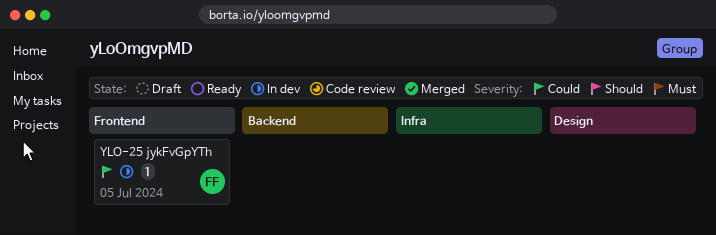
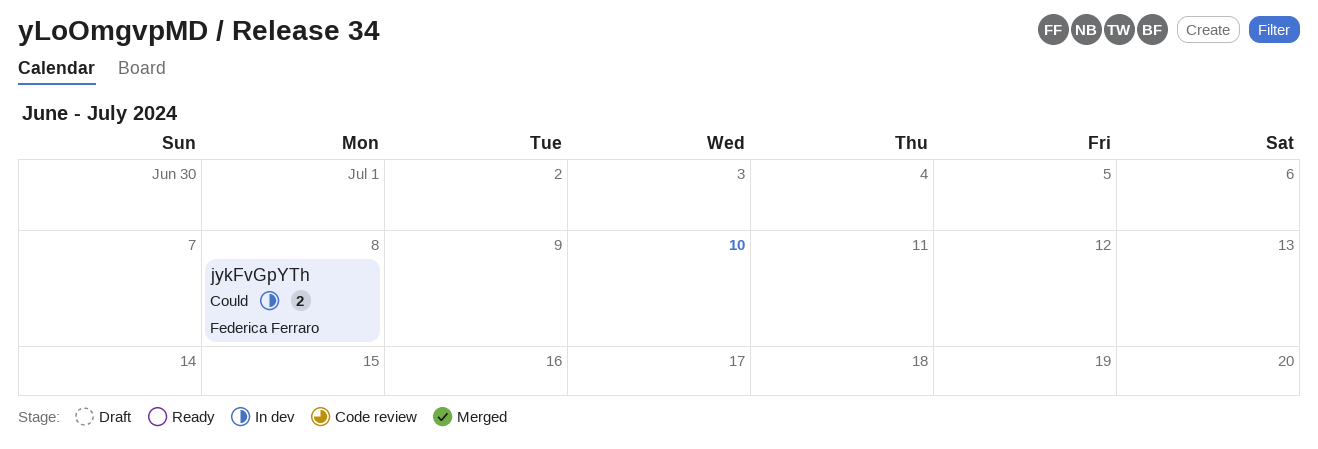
jykFvGpYTh, estimate: 1 -> 2
jykFvGpYTh, due: Jul 5 -> Jul 8

